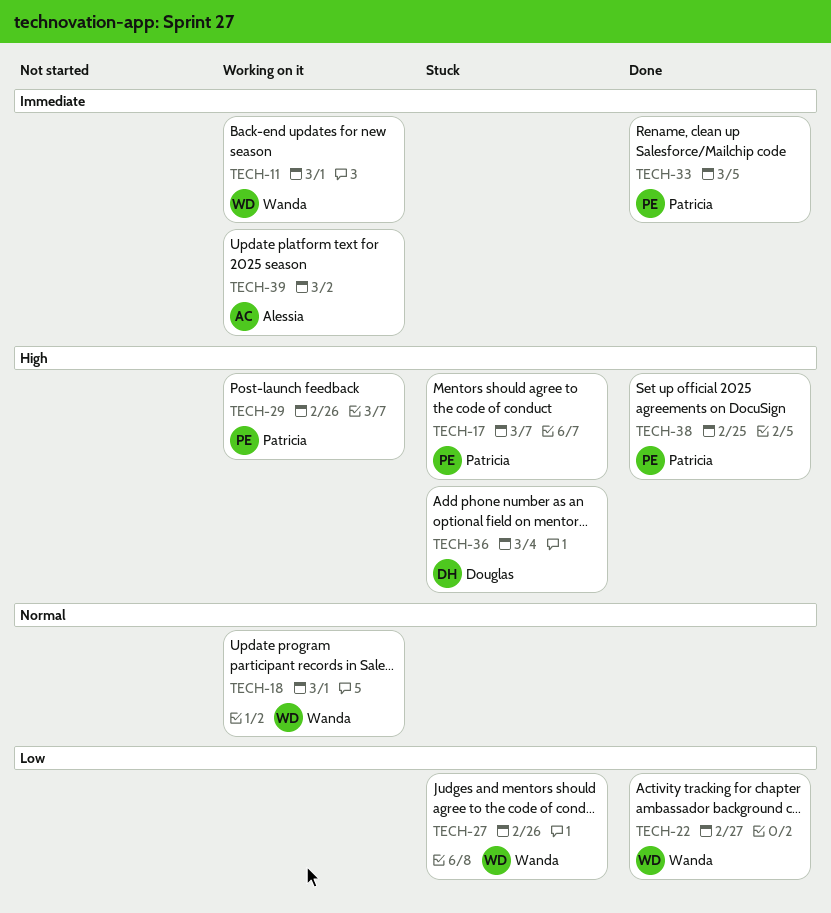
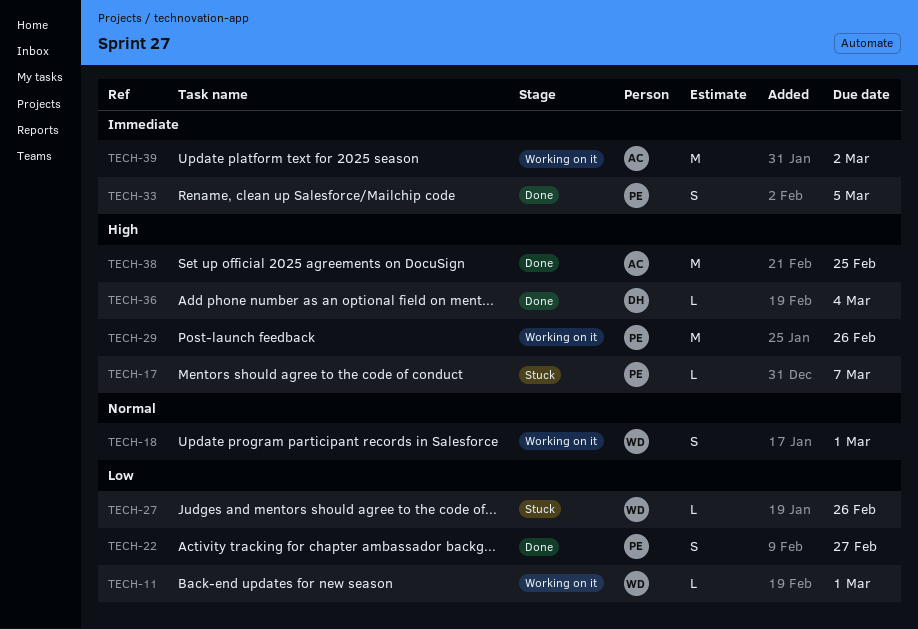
TECH-11, priority: Immediate -> Low
TECH-22, owner: Wanda -> Patricia
TECH-36, status: Stuck -> Done
TECH-38, owner: Patricia -> Alessia

